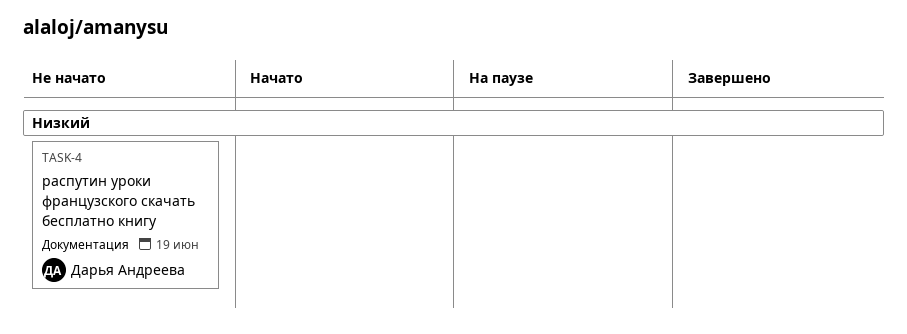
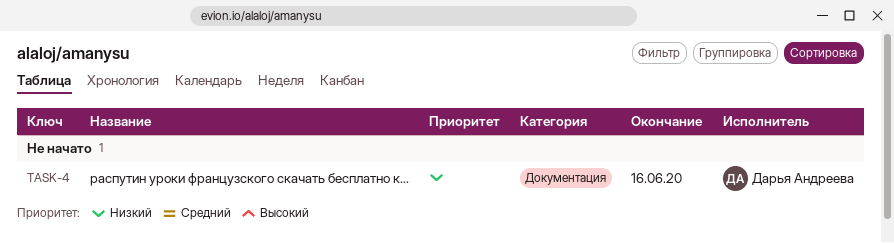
TASK-4, due: Jun 19 -> Jun 16

